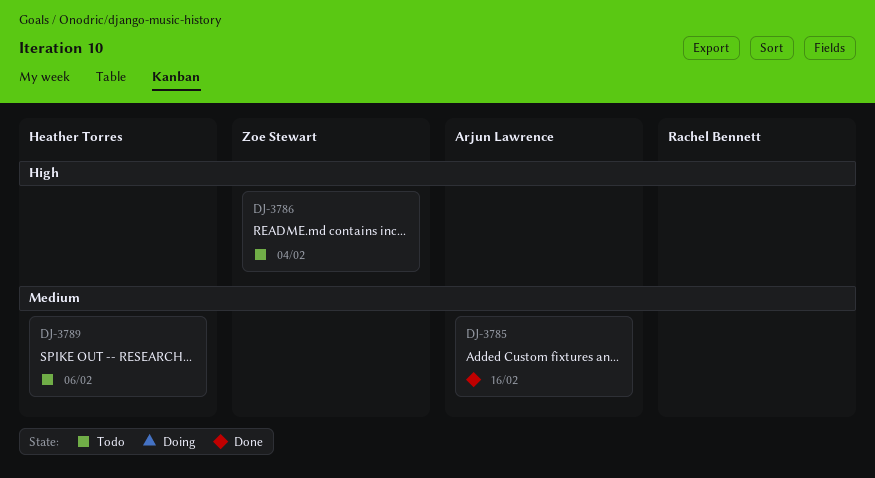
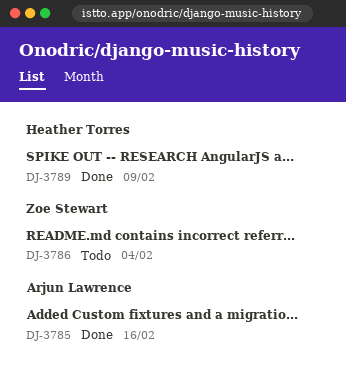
DJ-3789, status: Todo -> Done
DJ-3789, due: Feb 6 -> Feb 9

